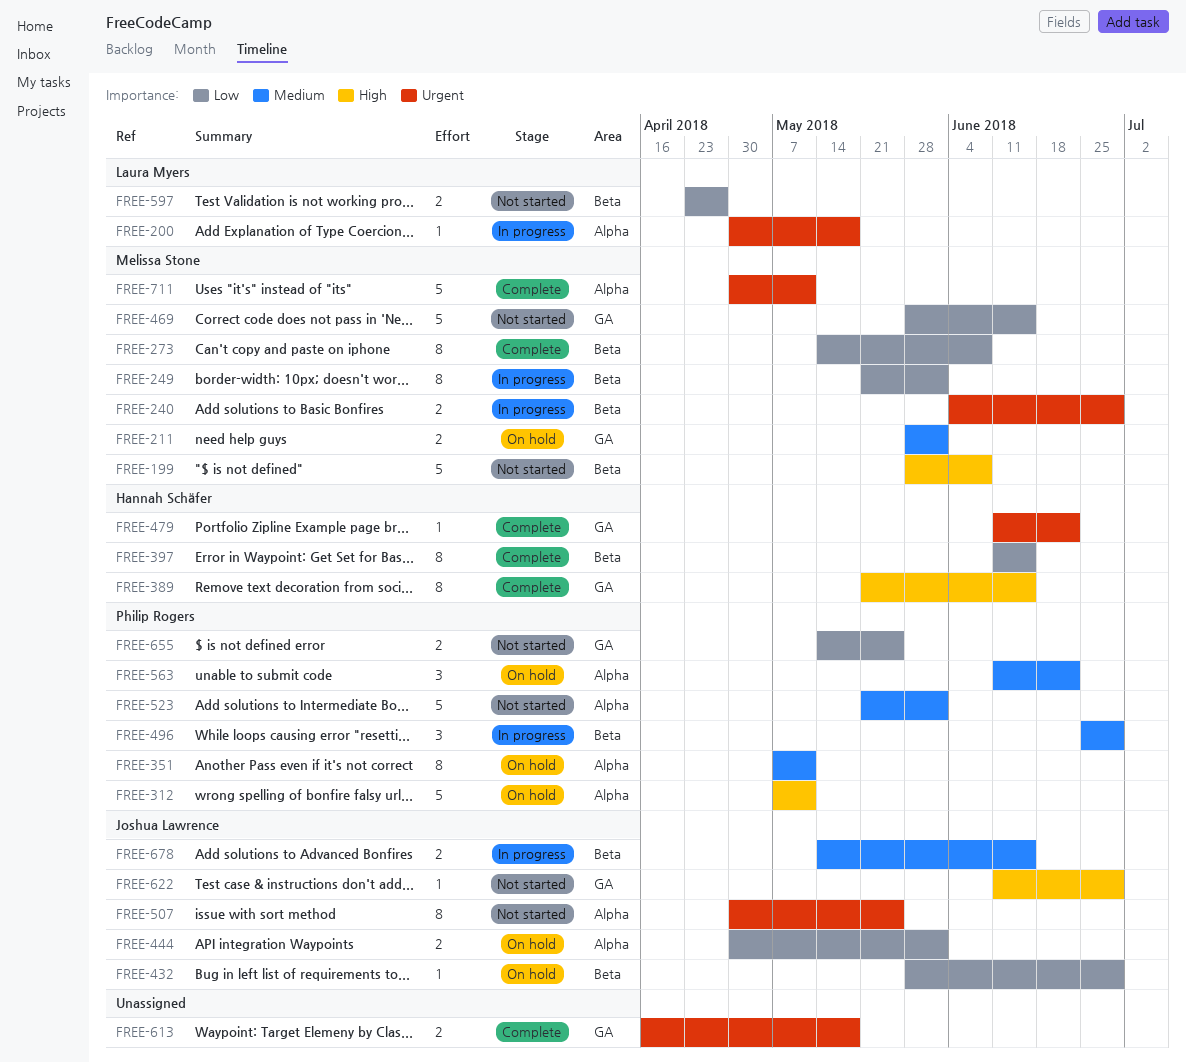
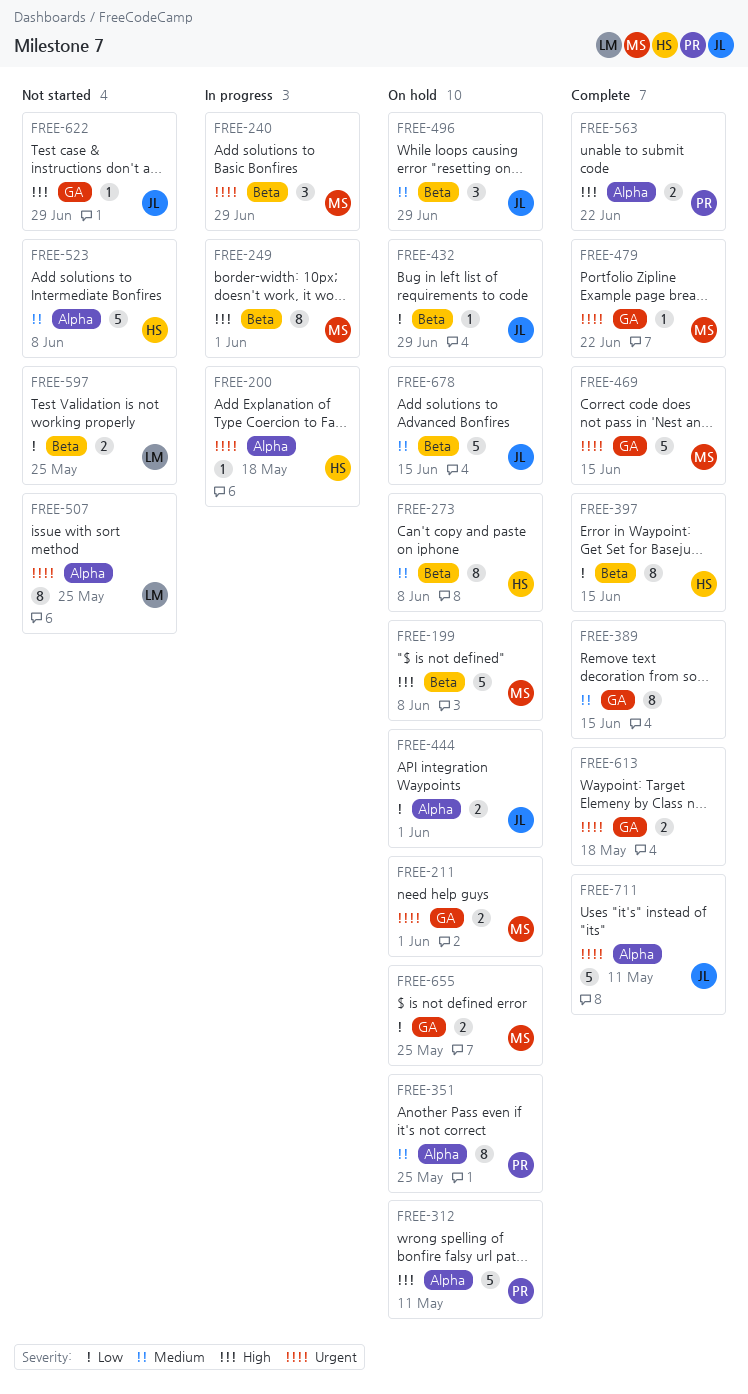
FREE-199, status: Not started -> On hold
FREE-200, owner: Laura Myers -> Hannah Schäfer
FREE-211, priority: Medium -> Urgent
FREE-240, estimate: 2 -> 3
FREE-249, priority: Low -> High
FREE-273, status: Complete -> On hold
FREE-273, owner: Melissa Stone -> Hannah Schäfer
FREE-273, priority: Low -> Medium
FREE-351, due: May 11 -> May 25
FREE-389, owner: Hannah Schäfer -> none
FREE-389, priority: High -> Medium
FREE-469, status: Not started -> Complete
FREE-469, priority: Low -> Urgent
FREE-479, owner: Hannah Schäfer -> Melissa Stone
FREE-496, status: In progress -> On hold
FREE-496, owner: Philip Rogers -> Joshua Lawrence
FREE-507, owner: Joshua Lawrence -> Laura Myers
FREE-523, owner: Philip Rogers -> Hannah Schäfer
FREE-523, due: Jun 1 -> Jun 8
FREE-563, status: On hold -> Complete
FREE-563, priority: Medium -> High
FREE-563, estimate: 3 -> 2
FREE-597, due: Apr 27 -> May 25
FREE-655, status: Not started -> On hold
FREE-655, owner: Philip Rogers -> Melissa Stone
FREE-678, status: In progress -> On hold
FREE-678, estimate: 2 -> 5
FREE-711, owner: Melissa Stone -> Joshua Lawrence

